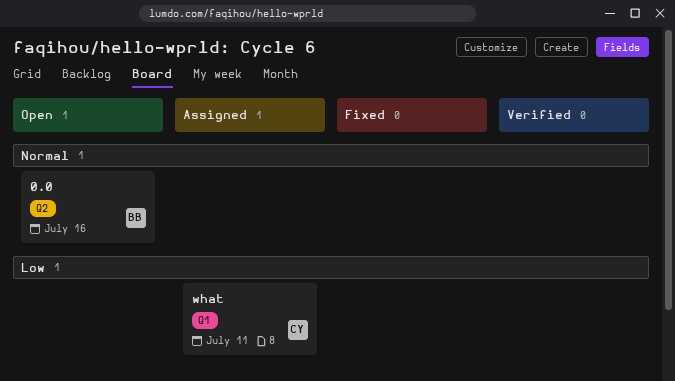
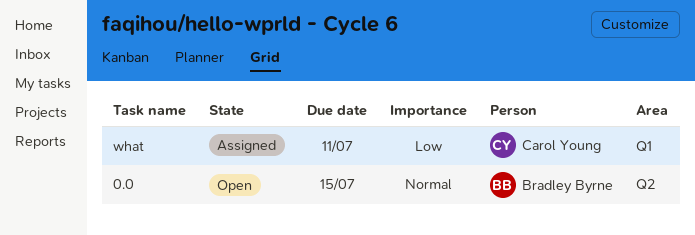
0.0, due: Jul 16 -> Jul 15

